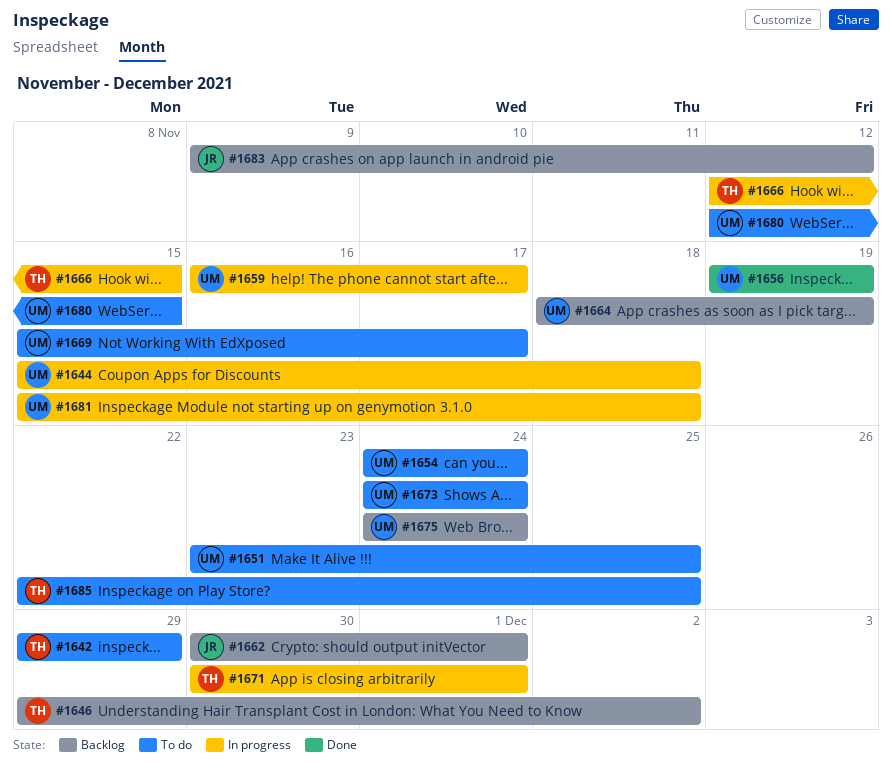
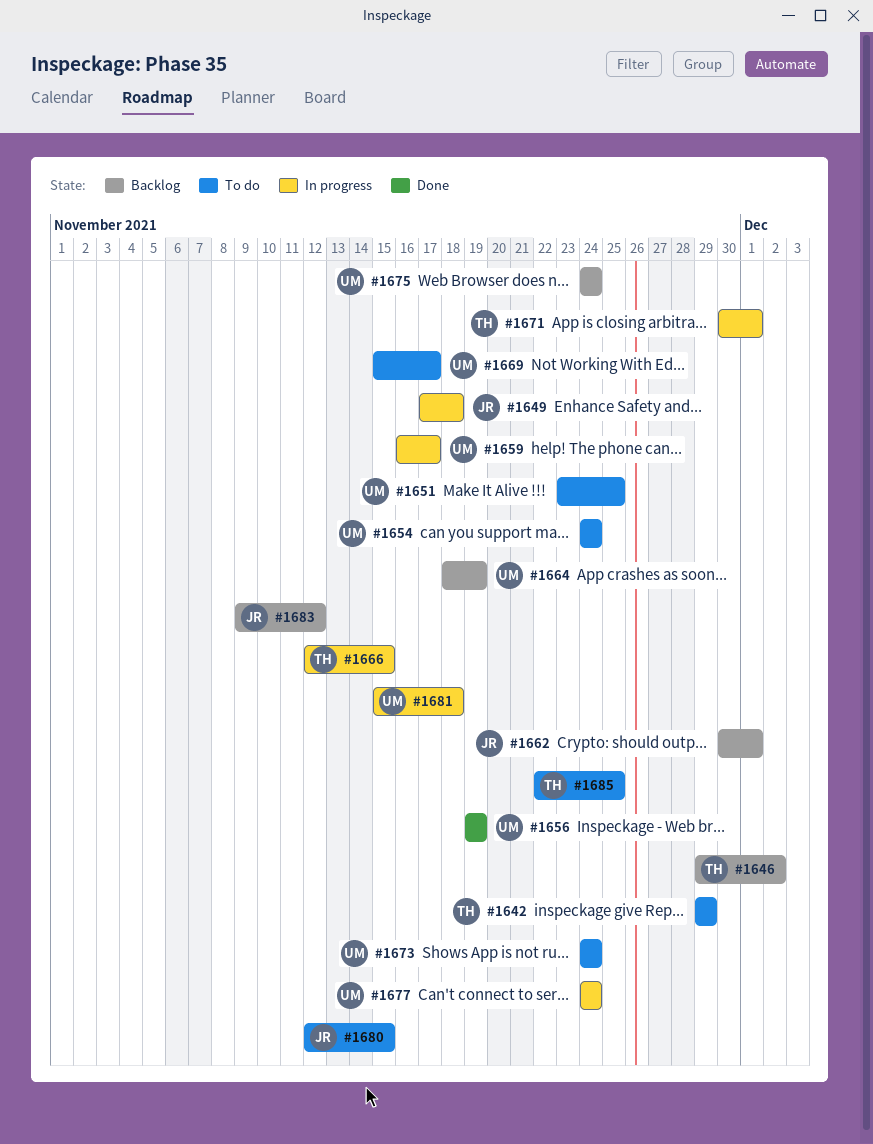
#1644: present -> none
#1649: none -> present
#1677: none -> present
#1680, owner: UM -> JR

